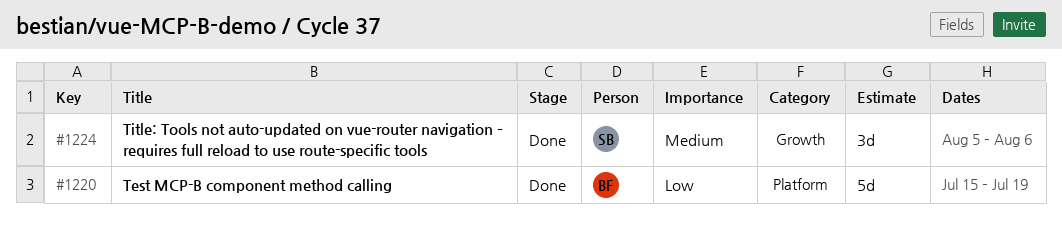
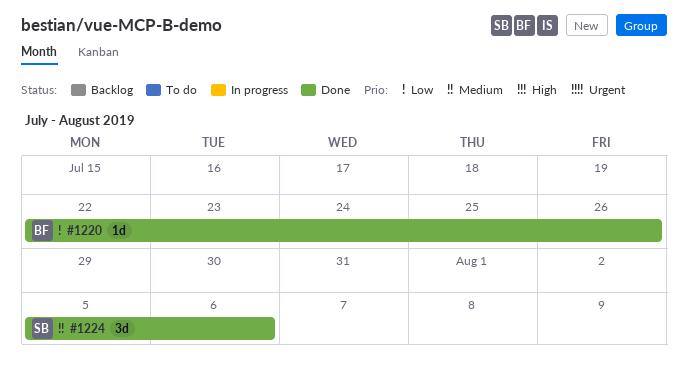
#1220, estimate: 5d -> 1d
#1220, start: Jul 15 -> Jul 22
#1220, due: Jul 19 -> Jul 26

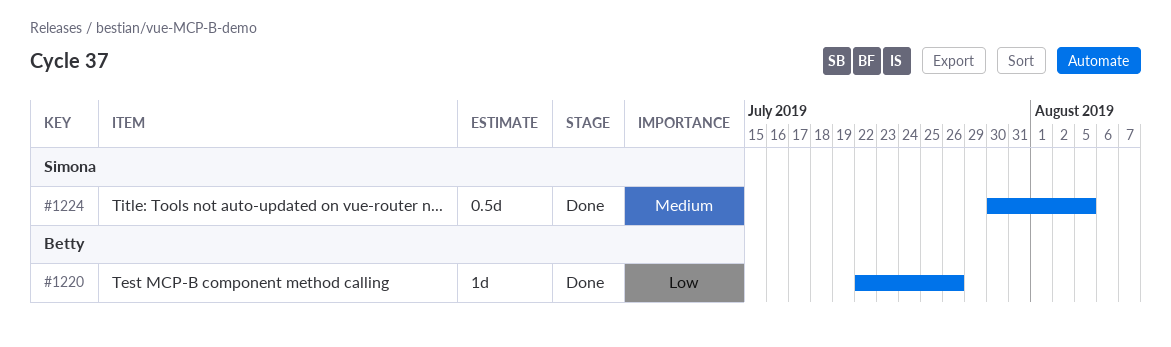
#1224, estimate: 3d -> 0.5d
#1224, start: Aug 5 -> Jul 30
#1224, due: Aug 6 -> Aug 5

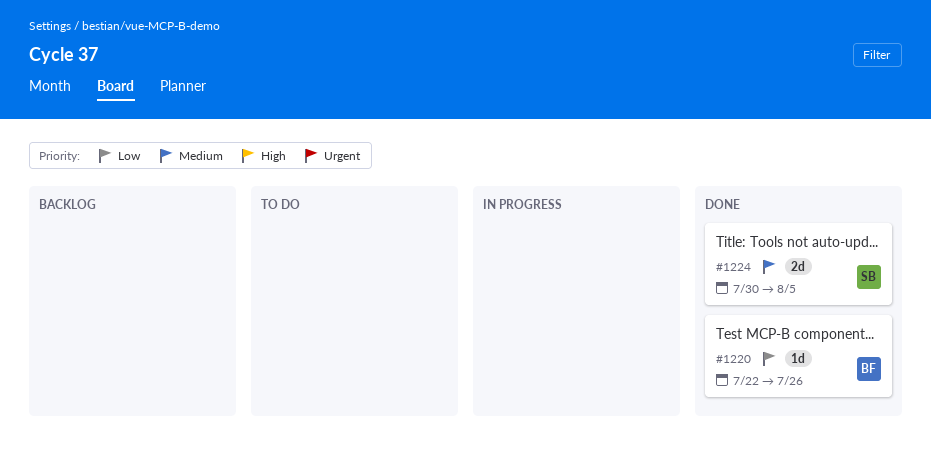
#1224, estimate: 0.5d -> 2d

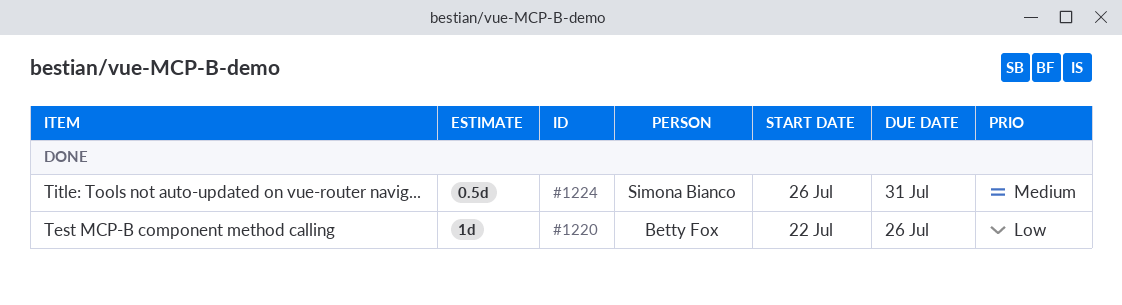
#1224, estimate: 2d -> 0.5d
#1224, start: Jul 30 -> Jul 26
#1224, due: Aug 5 -> Jul 31

